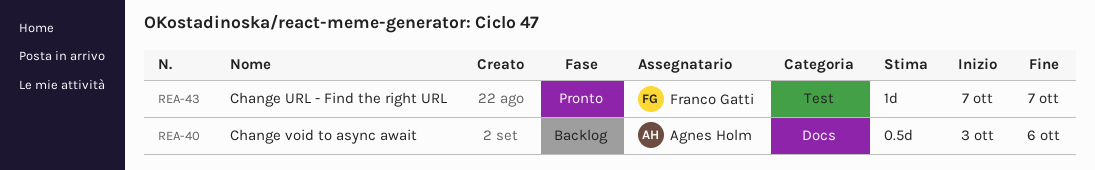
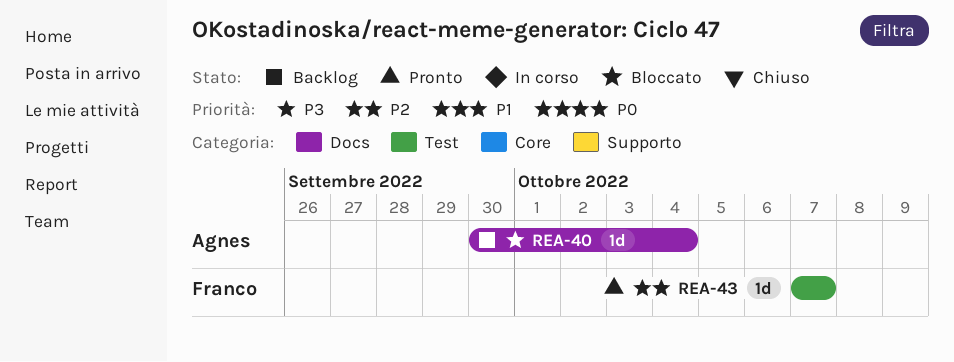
REA-40, estimate: 0.5d -> 1d
REA-40, start: Oct 3 -> Sep 30
REA-40, due: Oct 6 -> Oct 4

